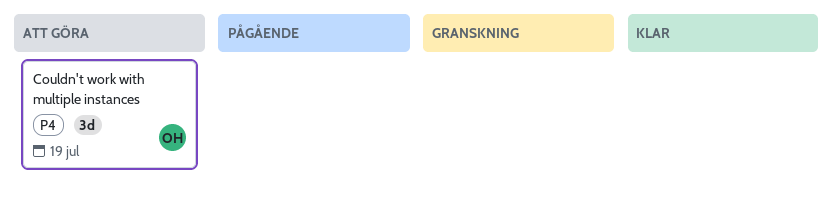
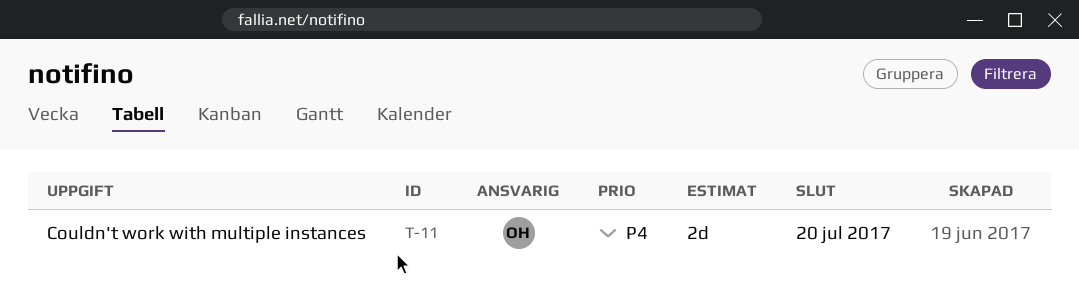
Couldn't work with multiple instances, estimate: 3d -> 2d
Couldn't work with multiple instances, due: Jul 19 -> Jul 20

